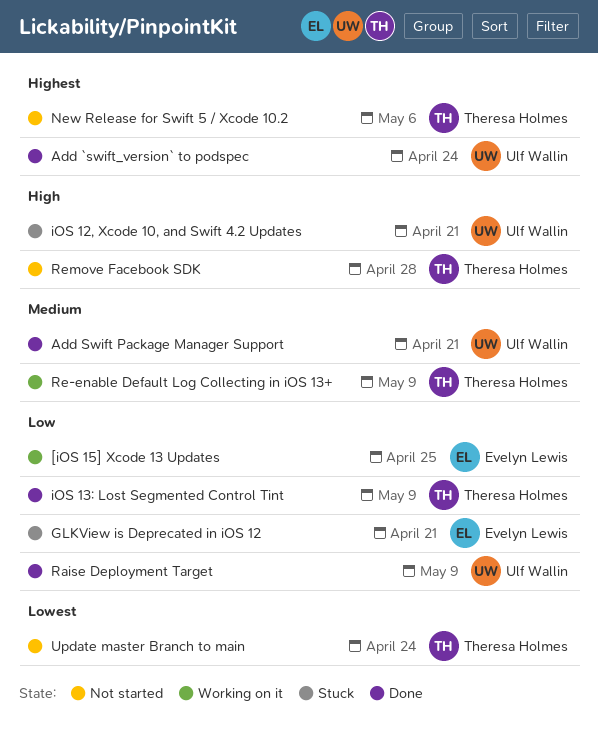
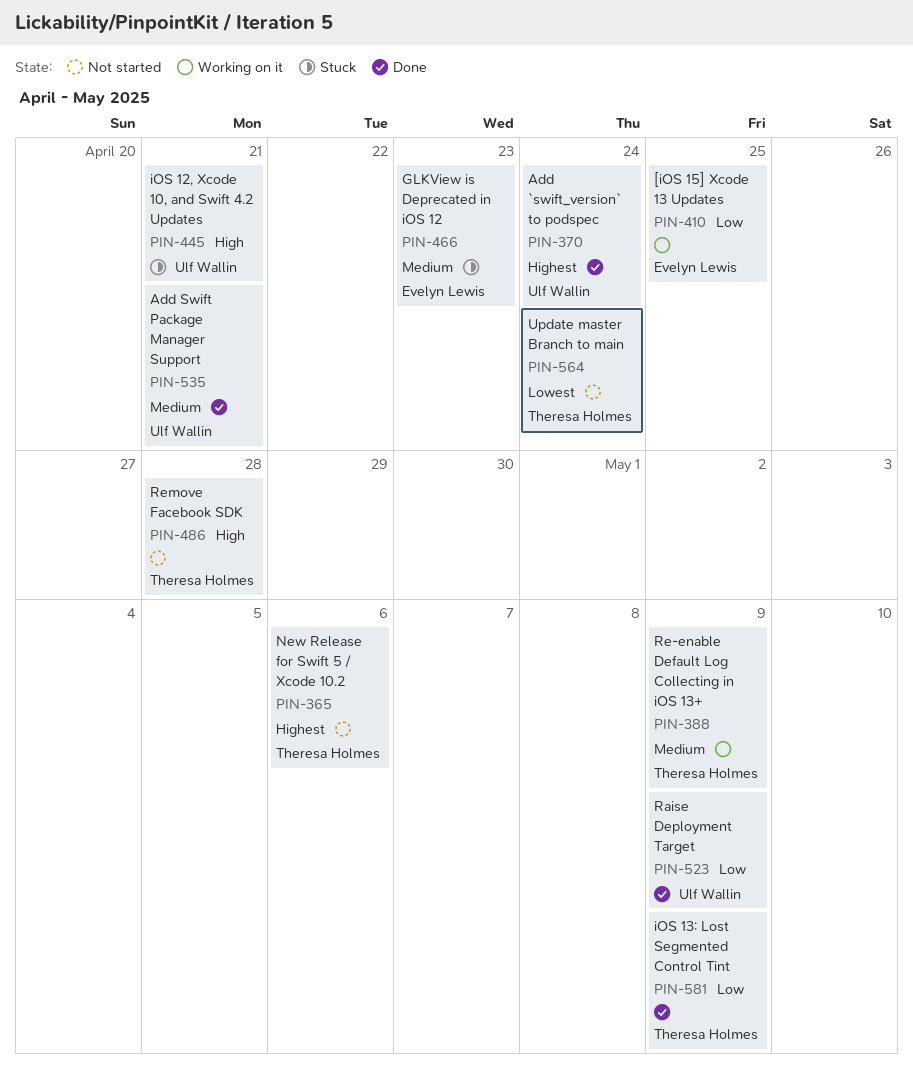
GLKView is Deprecated in iOS 12, priority: Low -> Medium
GLKView is Deprecated in iOS 12, due: Apr 21 -> Apr 23

